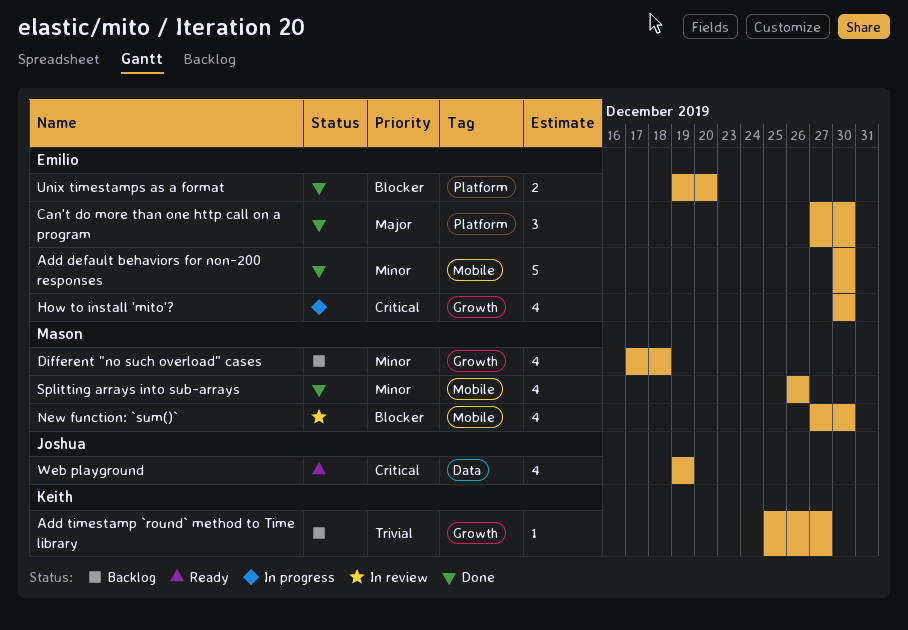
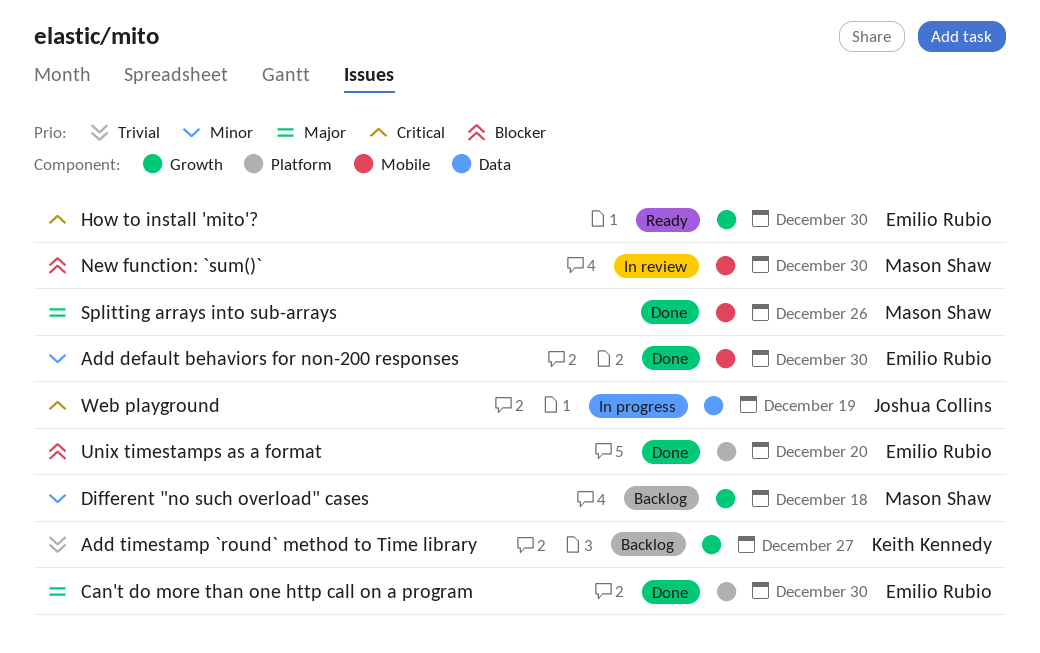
How to install 'mito'?, status: In progress -> Ready
Splitting arrays into sub-arrays, priority: Minor -> Major
Web playground, status: Ready -> In progress

